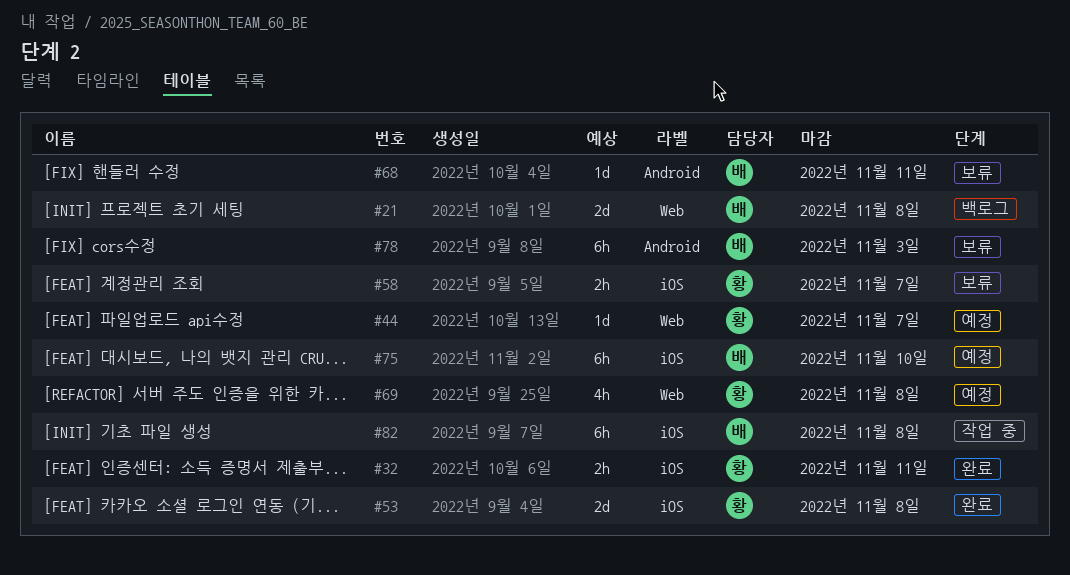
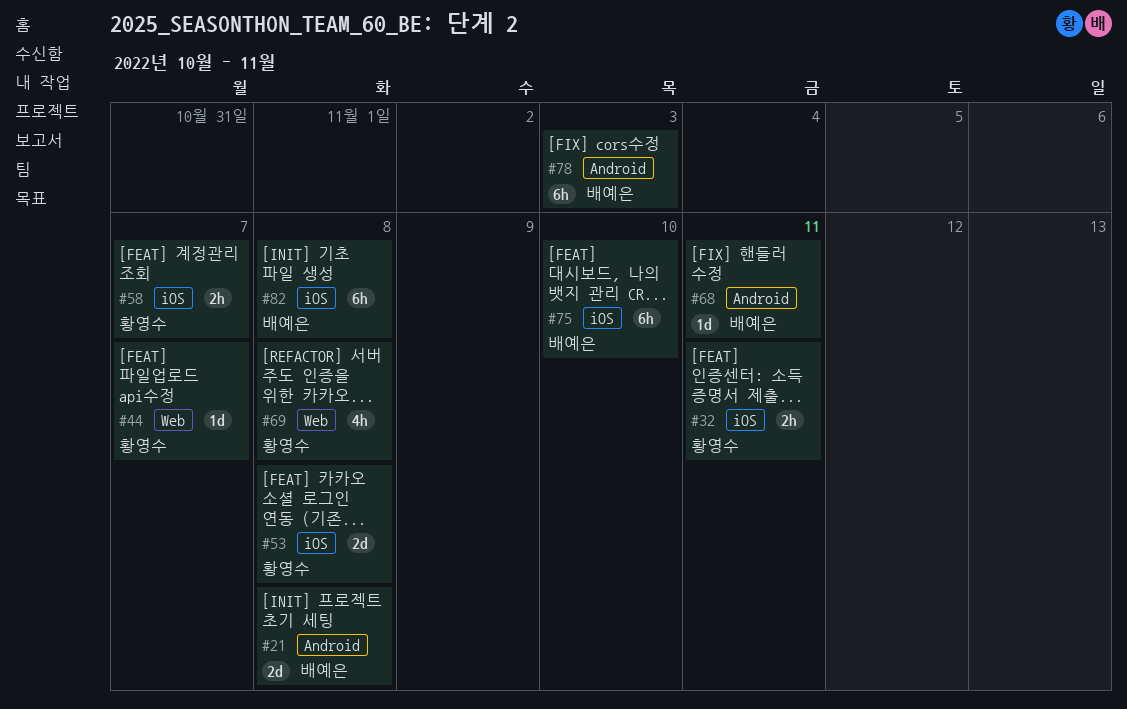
#21, label: Web -> Android

